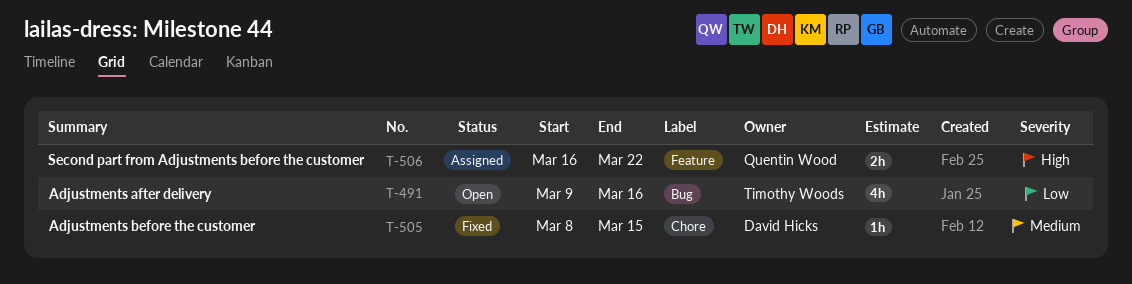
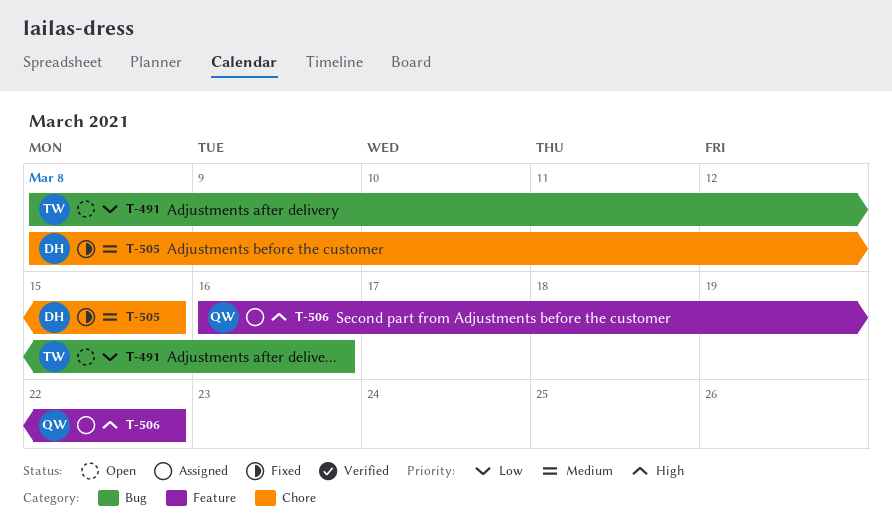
T-491, start: Mar 9 -> Mar 8

